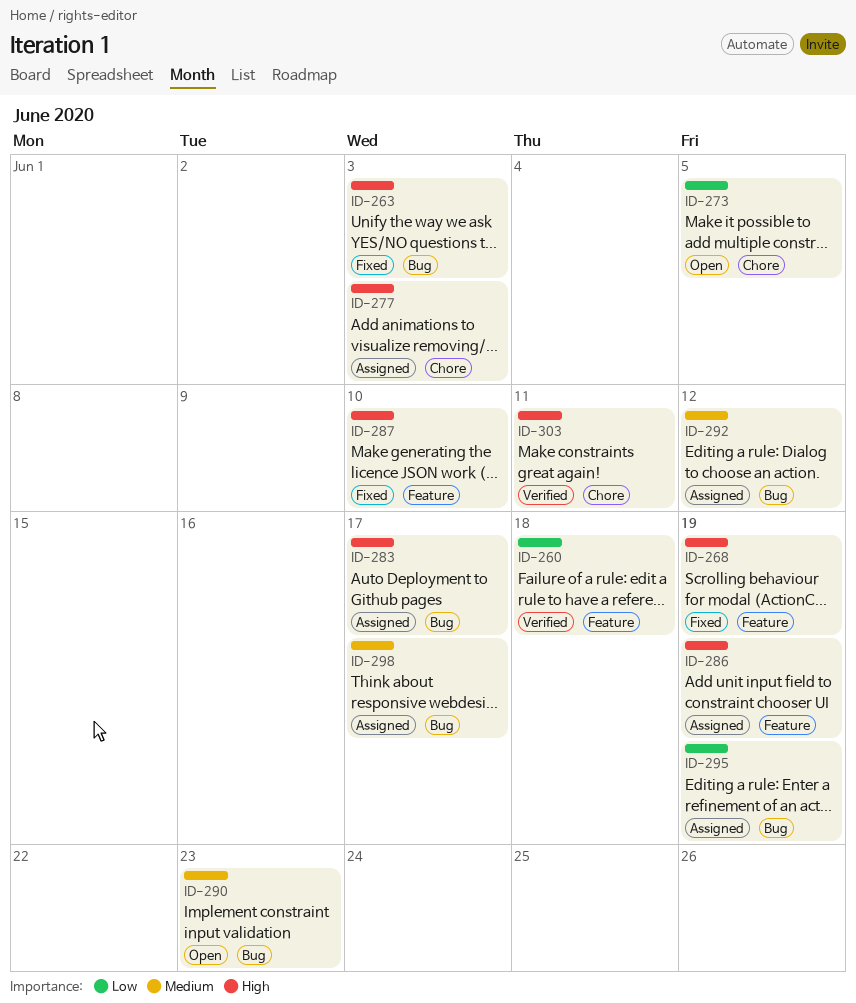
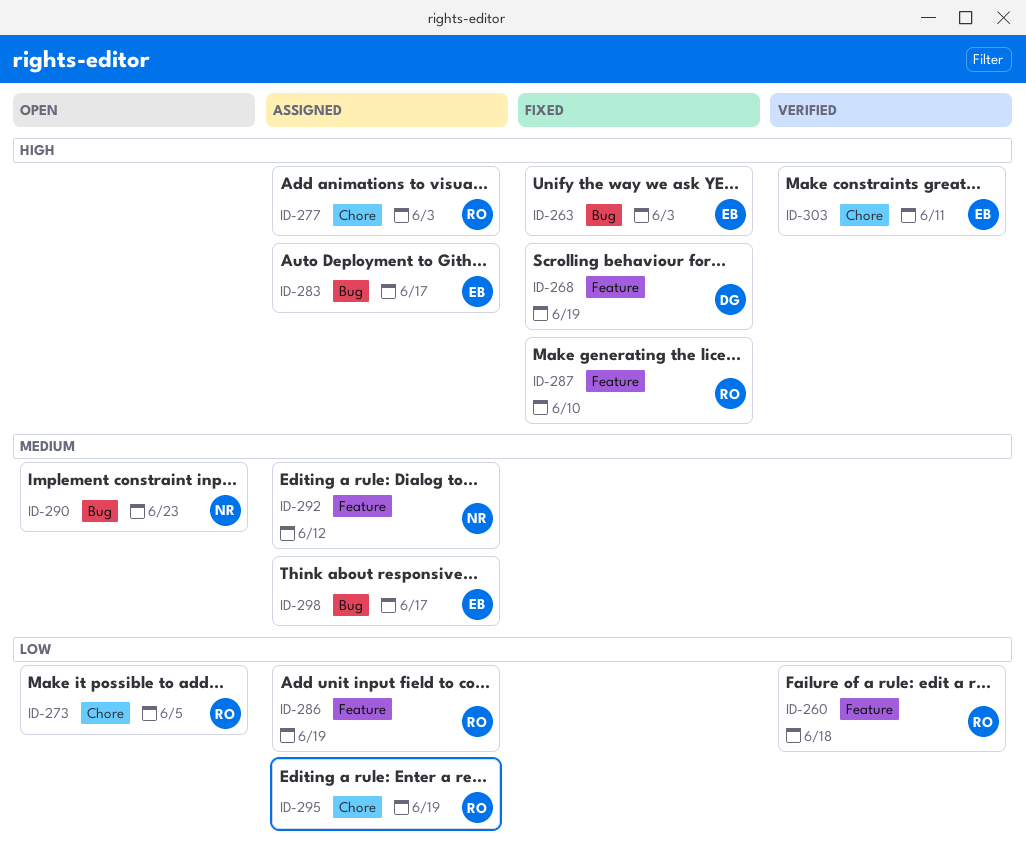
ID-286, priority: High -> Low
ID-292, label: Bug -> Feature
ID-295, label: Bug -> Chore

